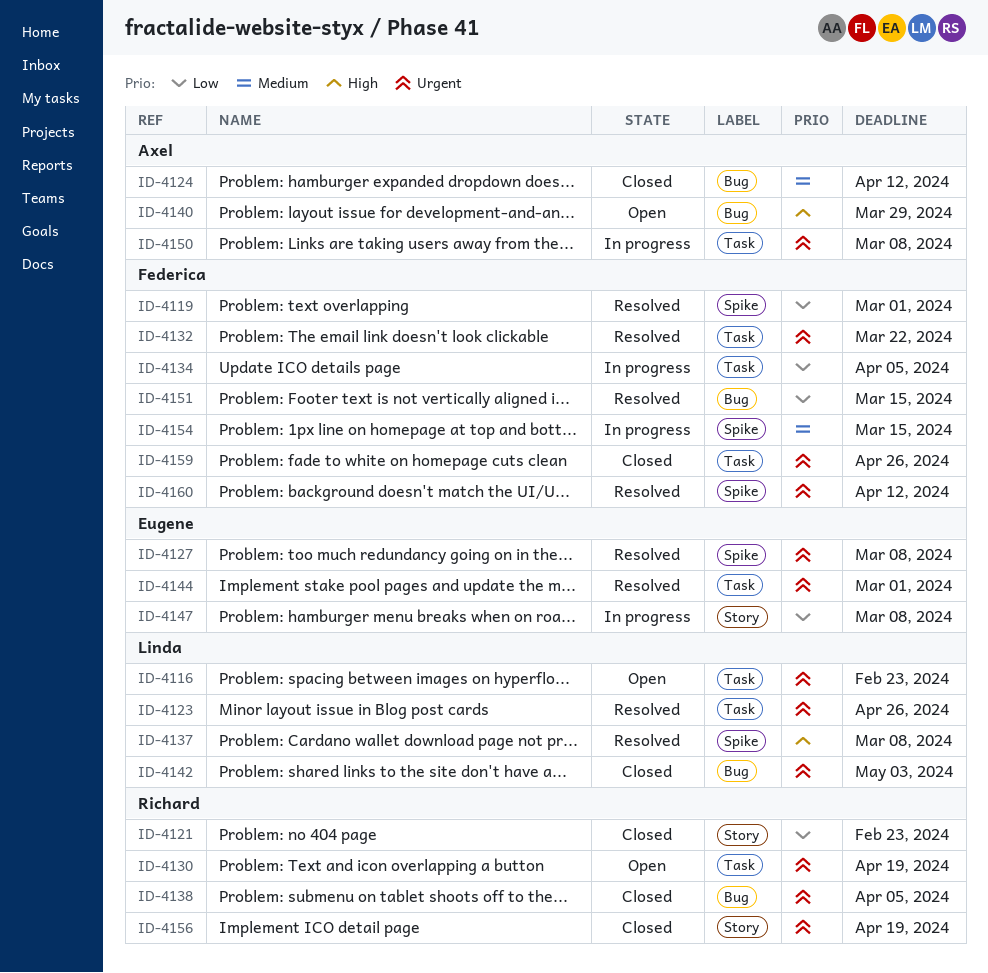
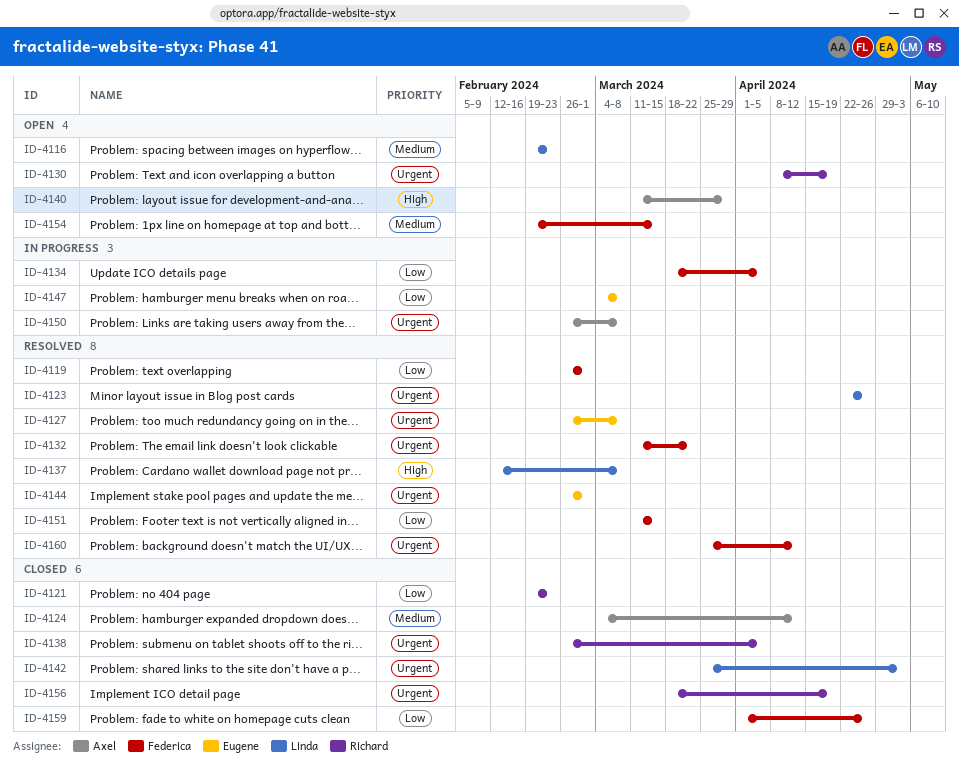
ID-4116, priority: Urgent -> Medium
ID-4154, status: In progress -> Open
ID-4159, priority: Urgent -> Low

